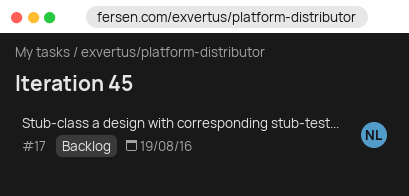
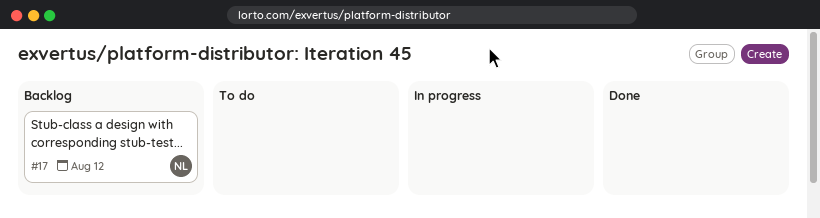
#17, due: Aug 19 -> Aug 12

